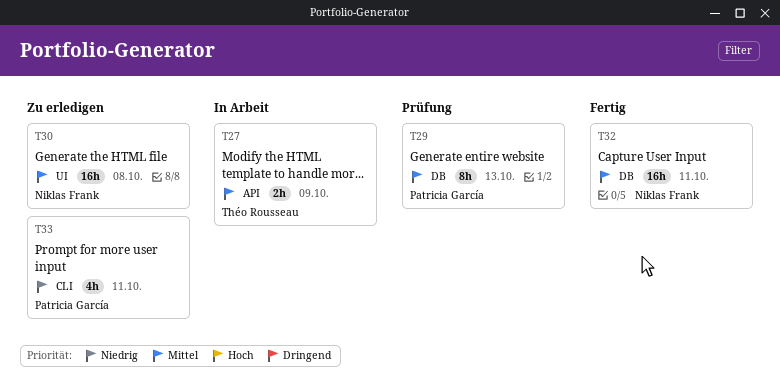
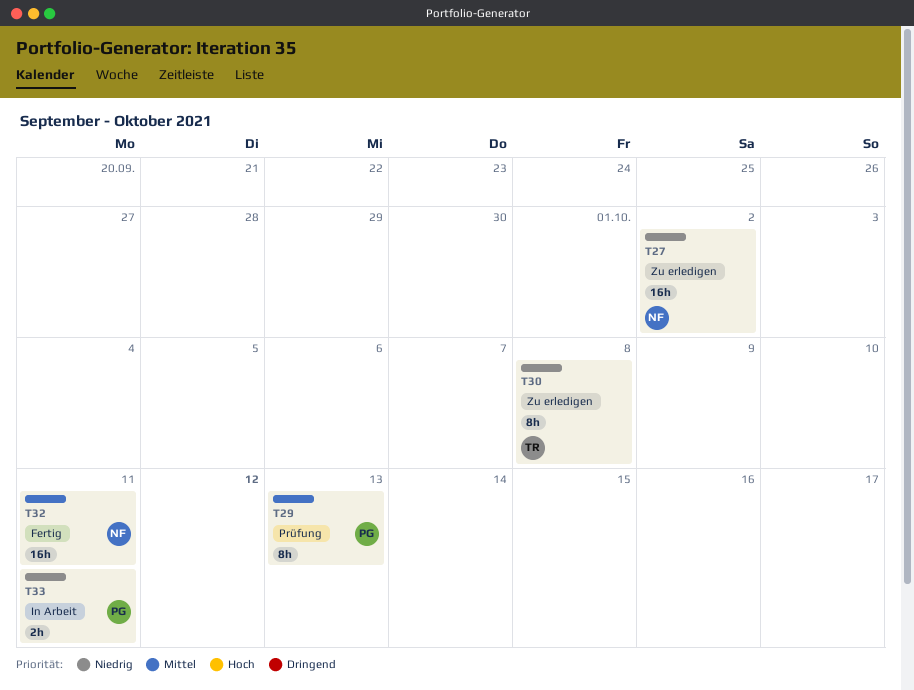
T27, status: In Arbeit -> Zu erledigen
T27, owner: Théo Rousseau -> Niklas Frank
T27, priority: Mittel -> Niedrig
T27, estimate: 2h -> 16h
T27, due: Oct 9 -> Oct 2
T30, owner: Niklas Frank -> Théo Rousseau
T30, priority: Mittel -> Niedrig
T30, estimate: 16h -> 8h
T33, status: Zu erledigen -> In Arbeit
T33, estimate: 4h -> 2h

